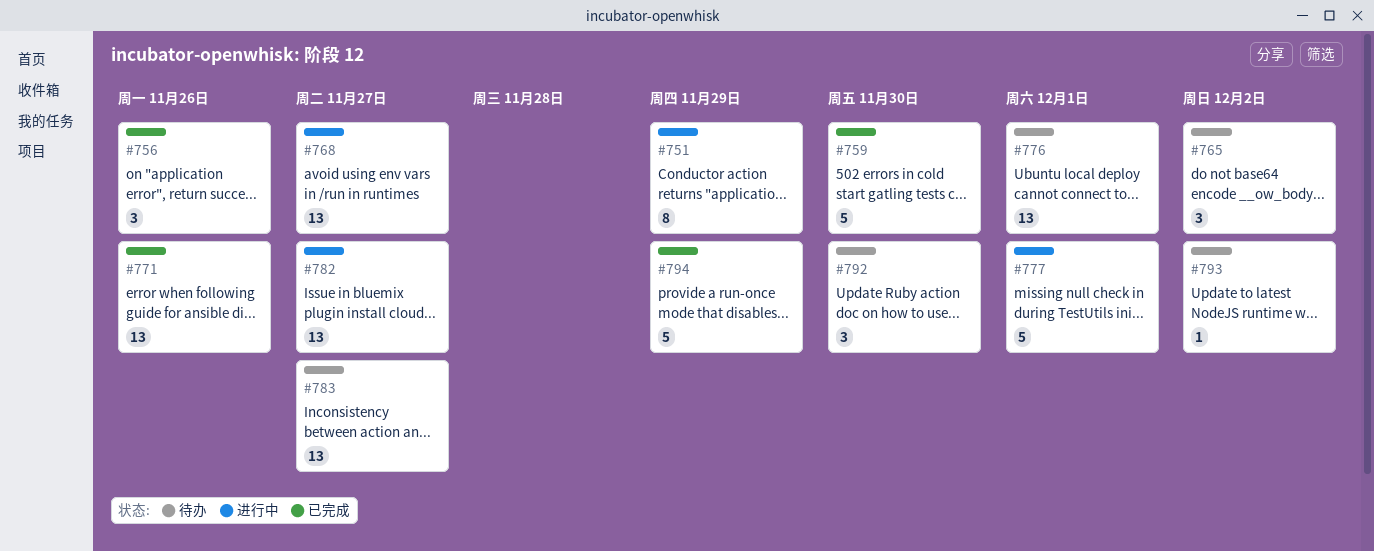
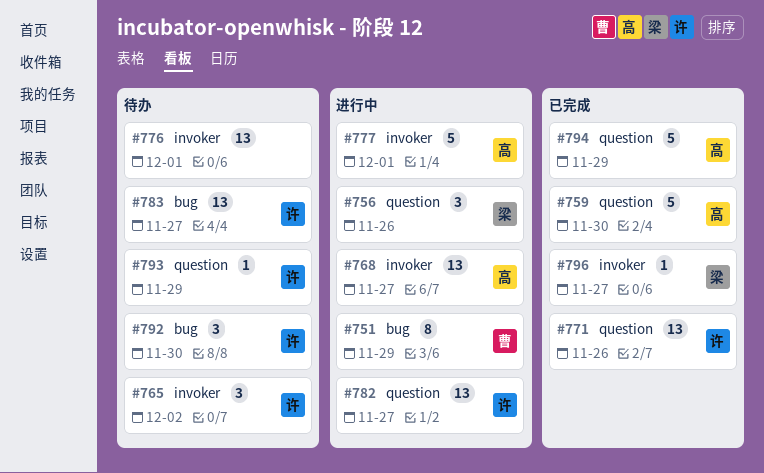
#756, status: 已完成 -> 进行中
#793, due: Dec 2 -> Nov 29
#796: none -> present

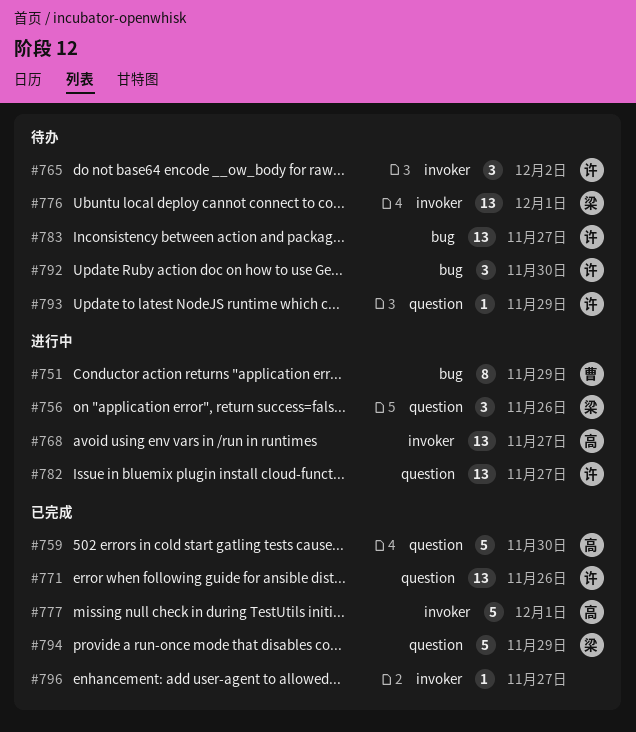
#776, owner: none -> 梁
#777, status: 进行中 -> 已完成
#794, owner: 高 -> 梁
#796, owner: 梁 -> none

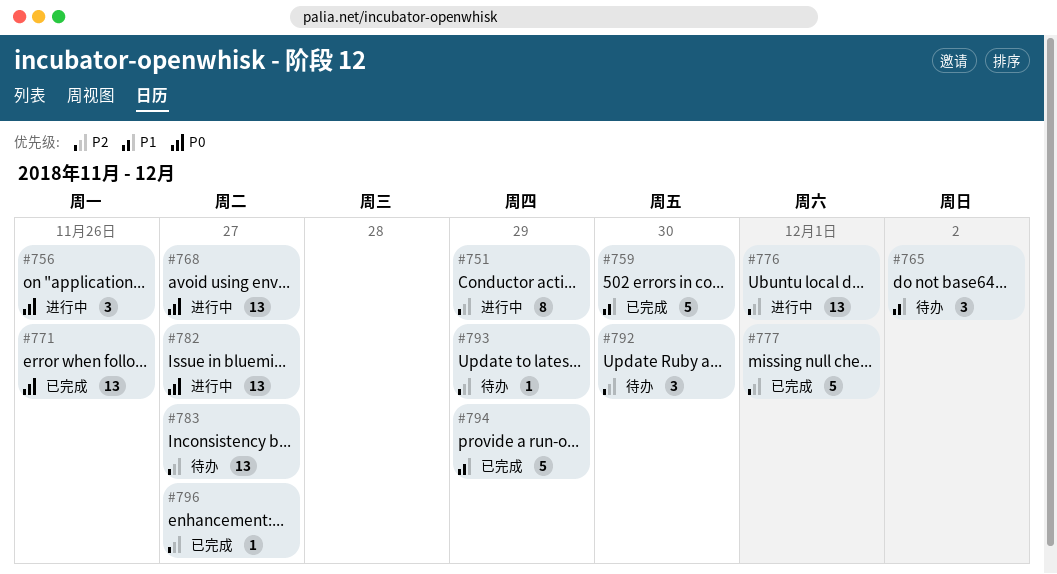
#776, status: 待办 -> 进行中

